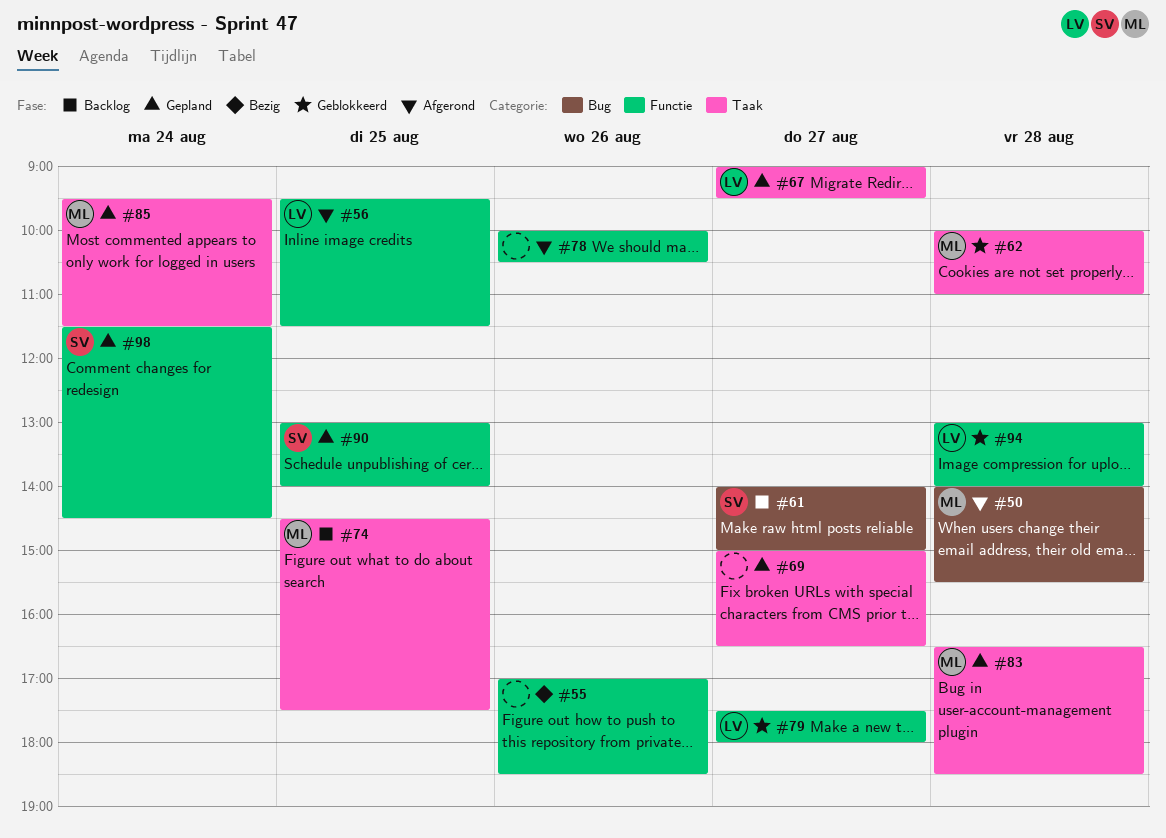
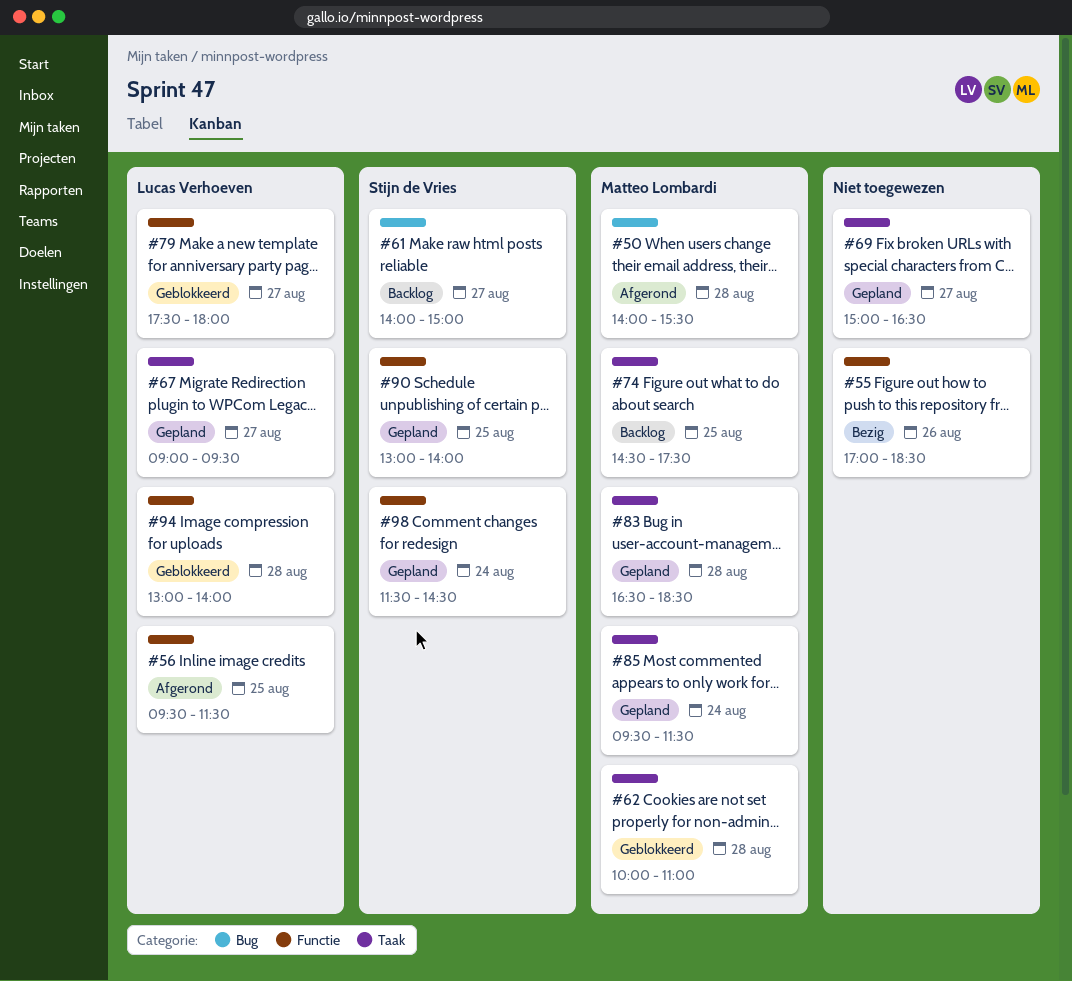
#78: present -> none

